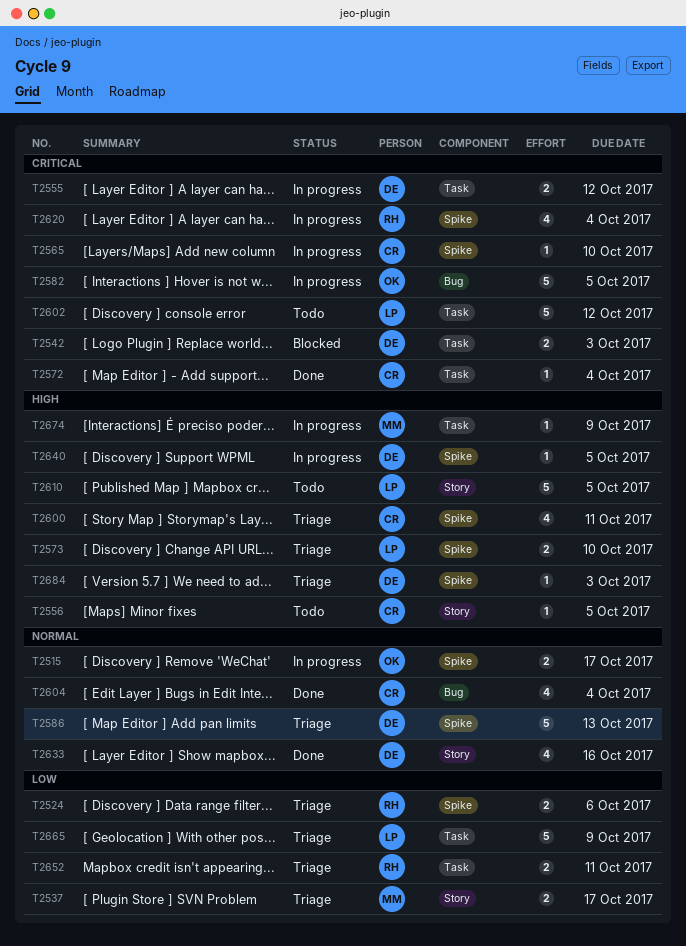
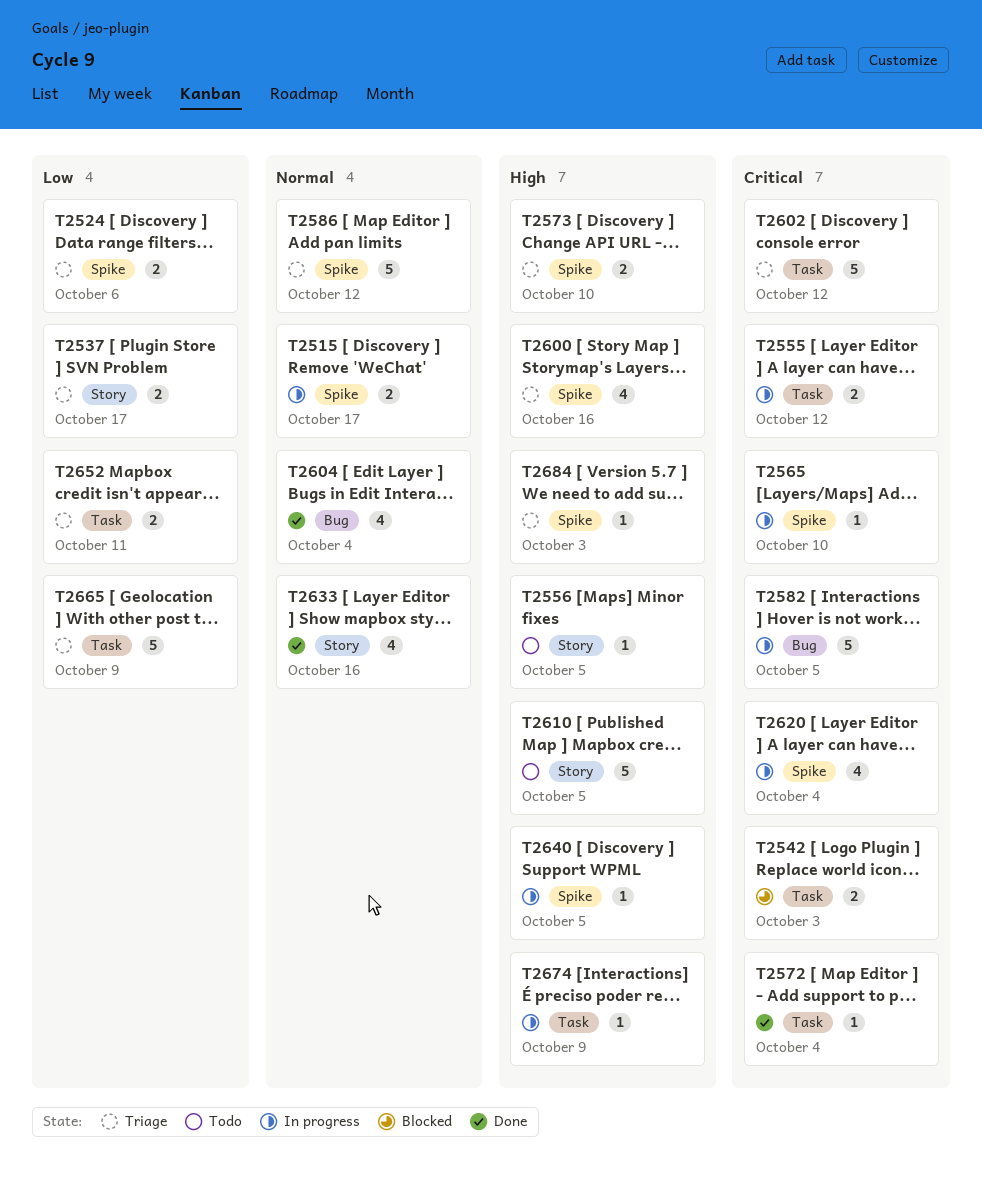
T2586, due: Oct 13 -> Oct 12
T2600, due: Oct 11 -> Oct 16
T2602, status: Todo -> Triage

